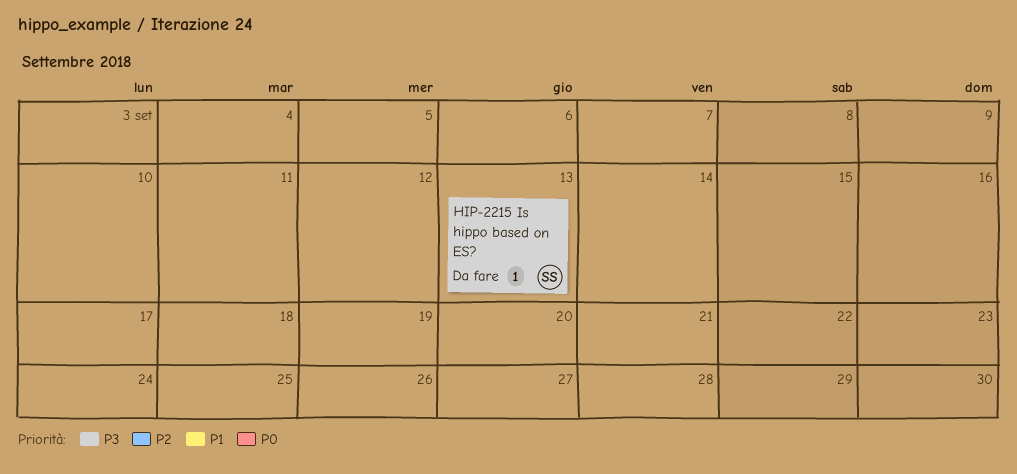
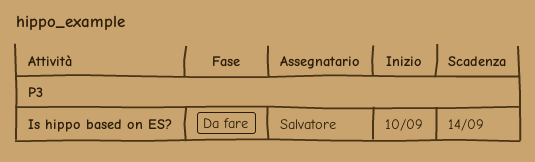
Is hippo based on ES?, due: Sep 13 -> Sep 14

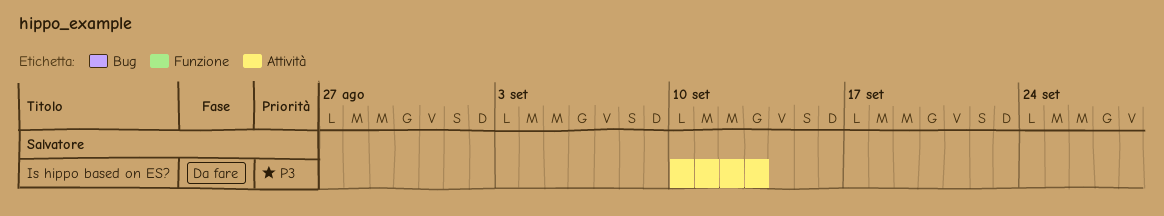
Is hippo based on ES?, due: Sep 14 -> Sep 13

